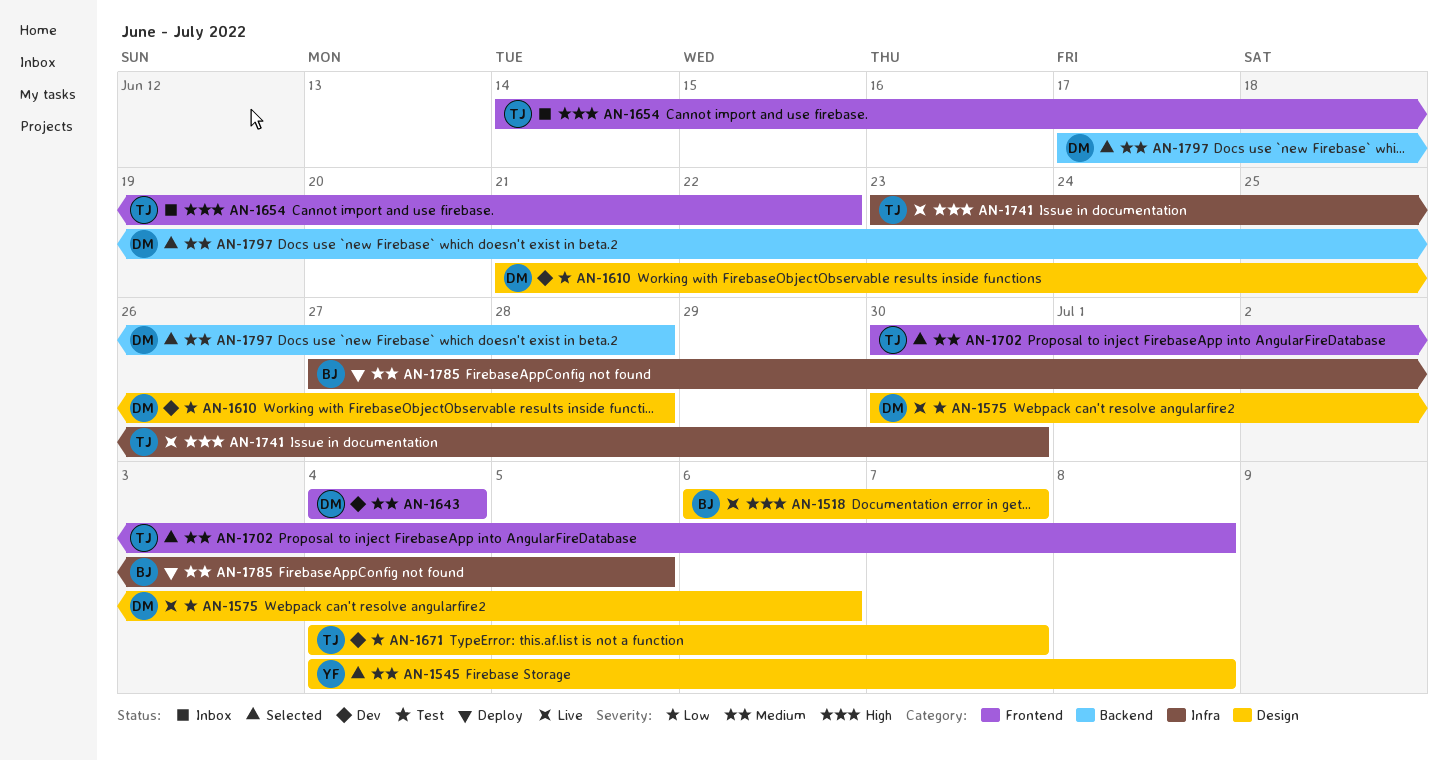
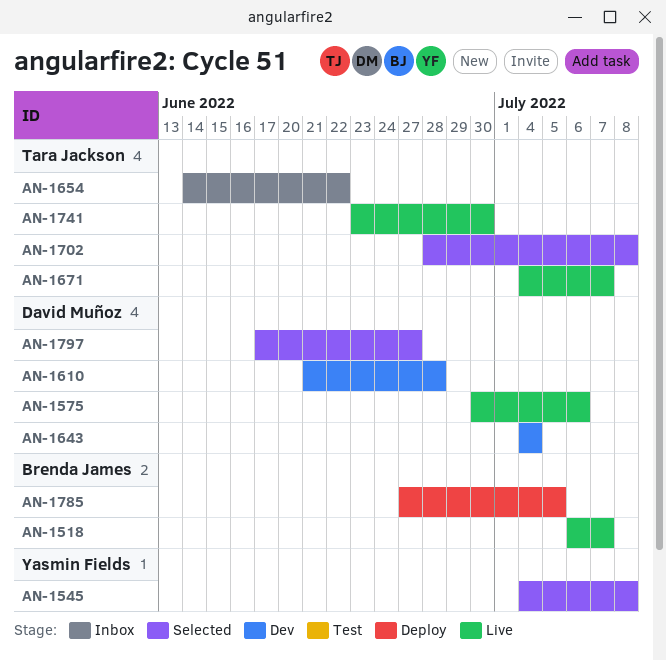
AN-1671, status: Dev -> Live
AN-1702, start: Jun 30 -> Jun 28
AN-1797, due: Jun 28 -> Jun 27

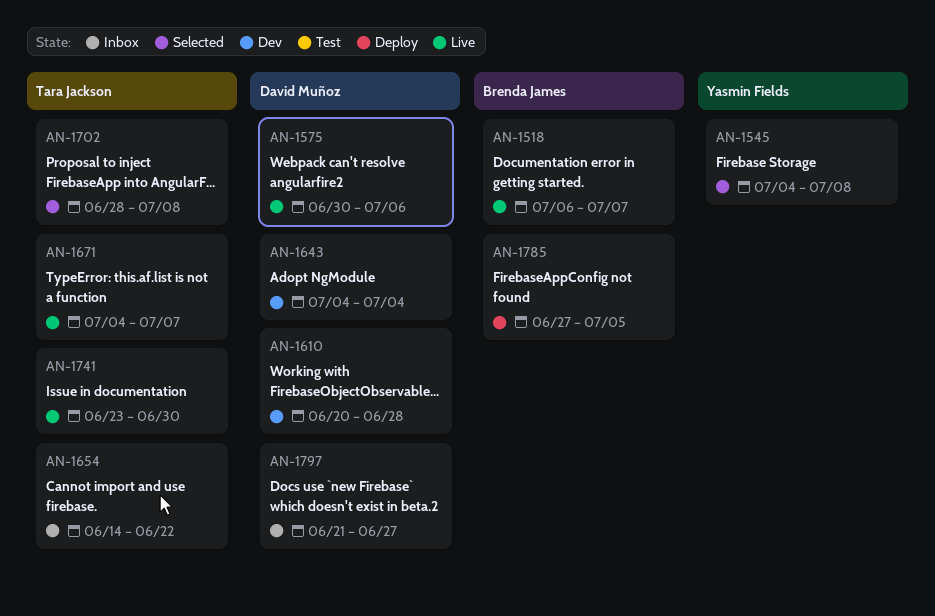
AN-1610, start: Jun 21 -> Jun 20
AN-1797, status: Selected -> Inbox
AN-1797, start: Jun 17 -> Jun 21

